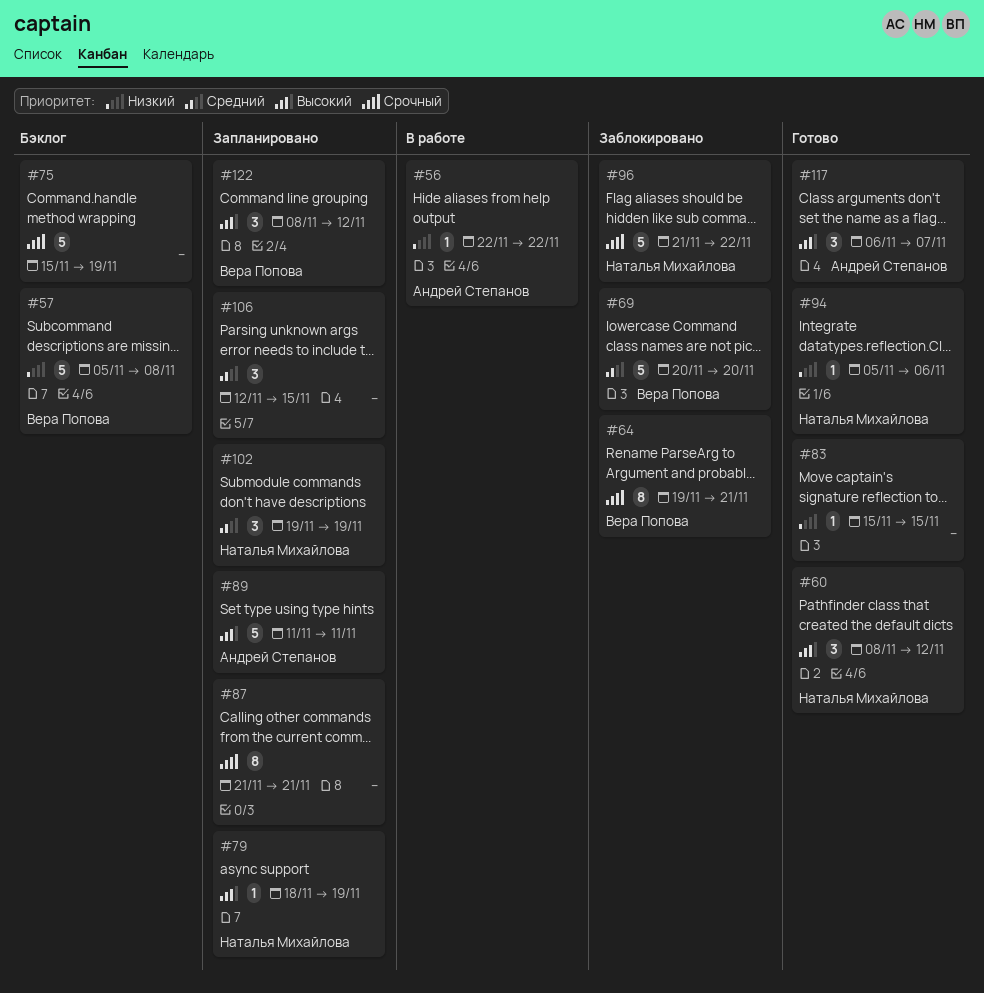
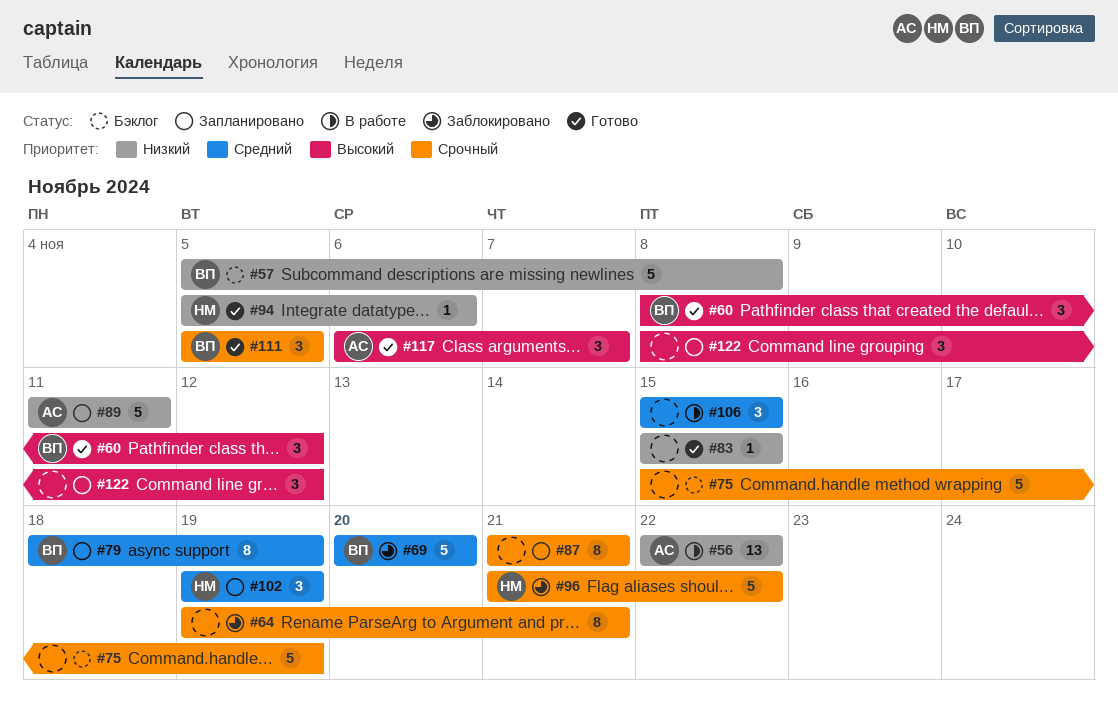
#56, estimate: 1 -> 13
#60, owner: Наталья Михайлова -> Вера Попова
#64, owner: Вера Попова -> none
#79, owner: Наталья Михайлова -> Вера Попова
#79, priority: Высокий -> Средний
#79, estimate: 1 -> 8
#89, priority: Высокий -> Низкий
#106, status: Запланировано -> В работе
#106, start: Nov 12 -> Nov 15
#111: none -> present
#122, owner: Вера Попова -> none

